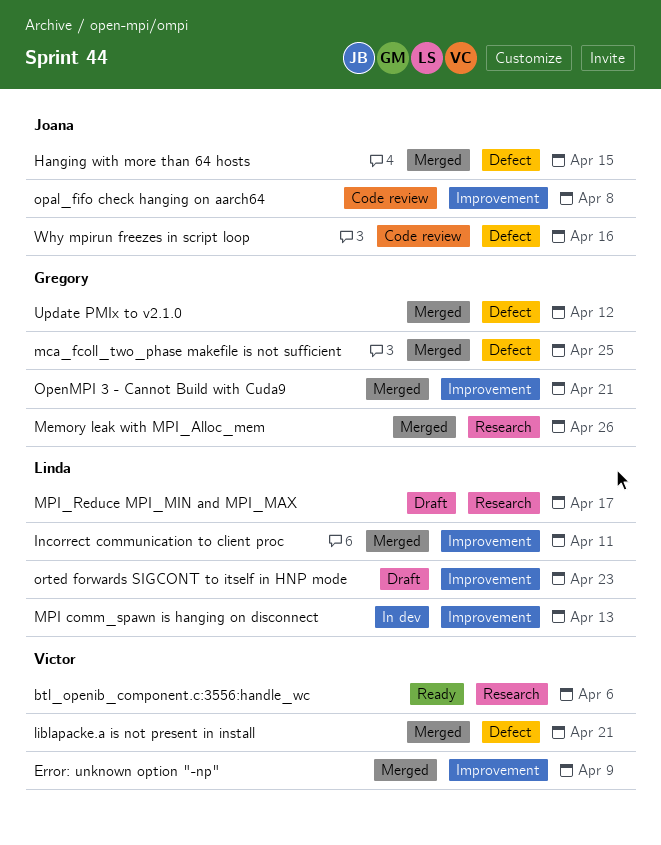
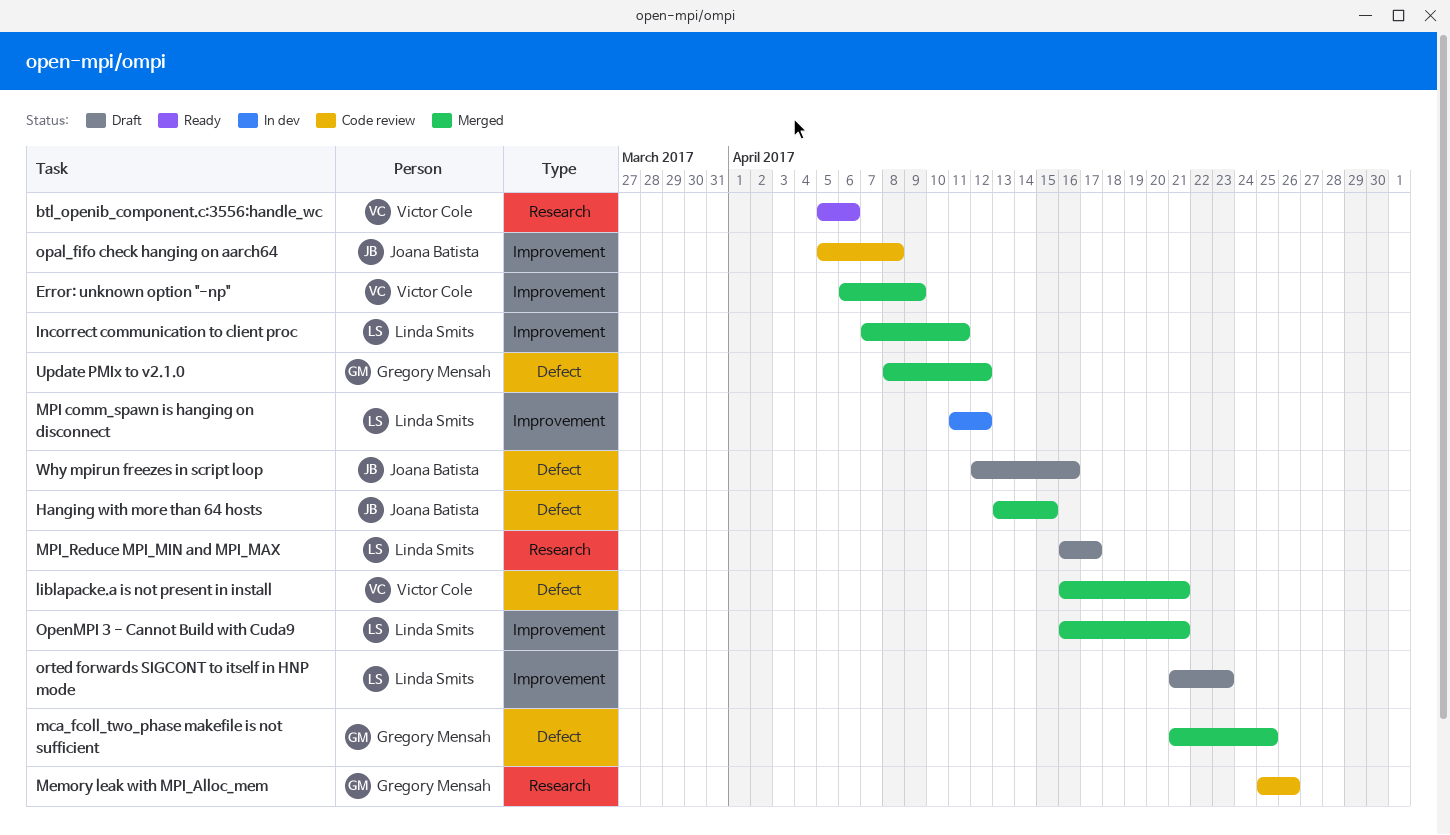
Memory leak with MPI_Alloc_mem, status: Merged -> Code review
MPI comm_spawn is hanging on disconnect, due: Apr 13 -> Apr 12
OpenMPI 3 - Cannot Build with Cuda9, owner: Gregory Mensah -> Linda Smits
Why mpirun freezes in script loop, status: Code review -> Draft

